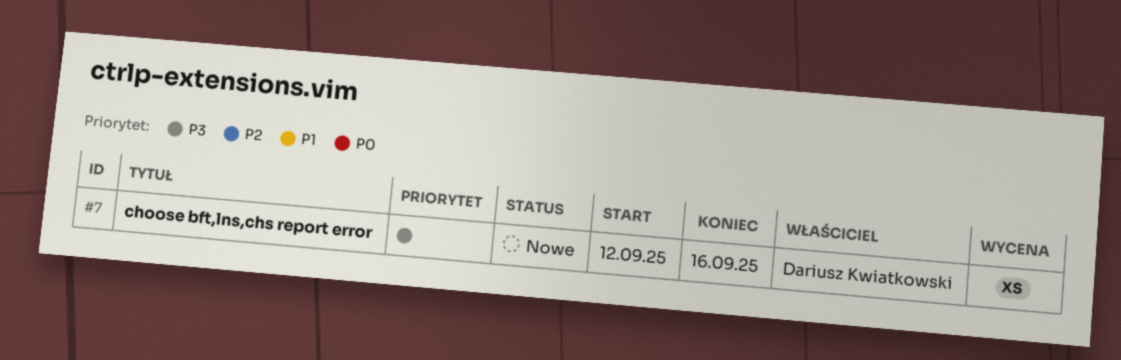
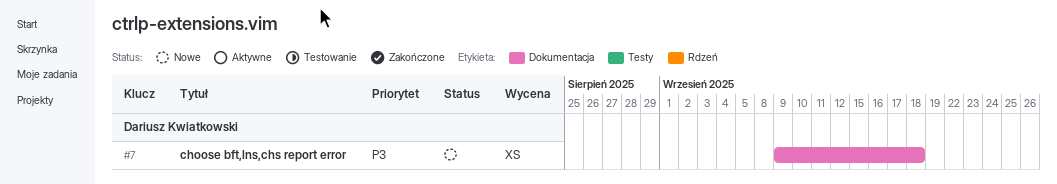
#7, start: Sep 12 -> Sep 9
#7, due: Sep 16 -> Sep 18

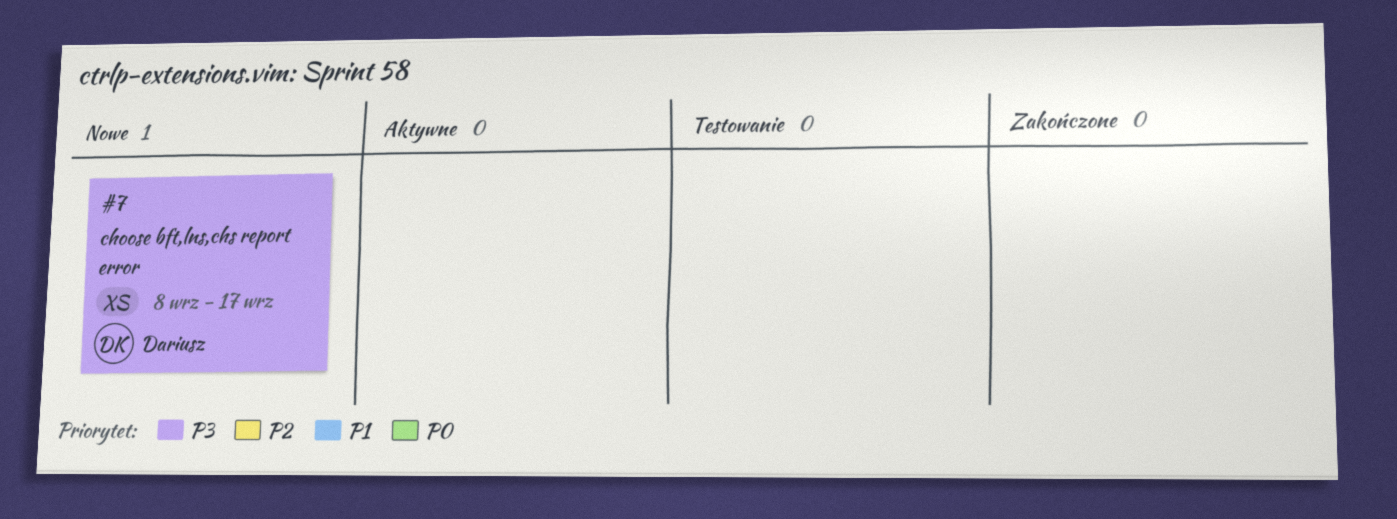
#7, start: Sep 9 -> Sep 8
#7, due: Sep 18 -> Sep 17

